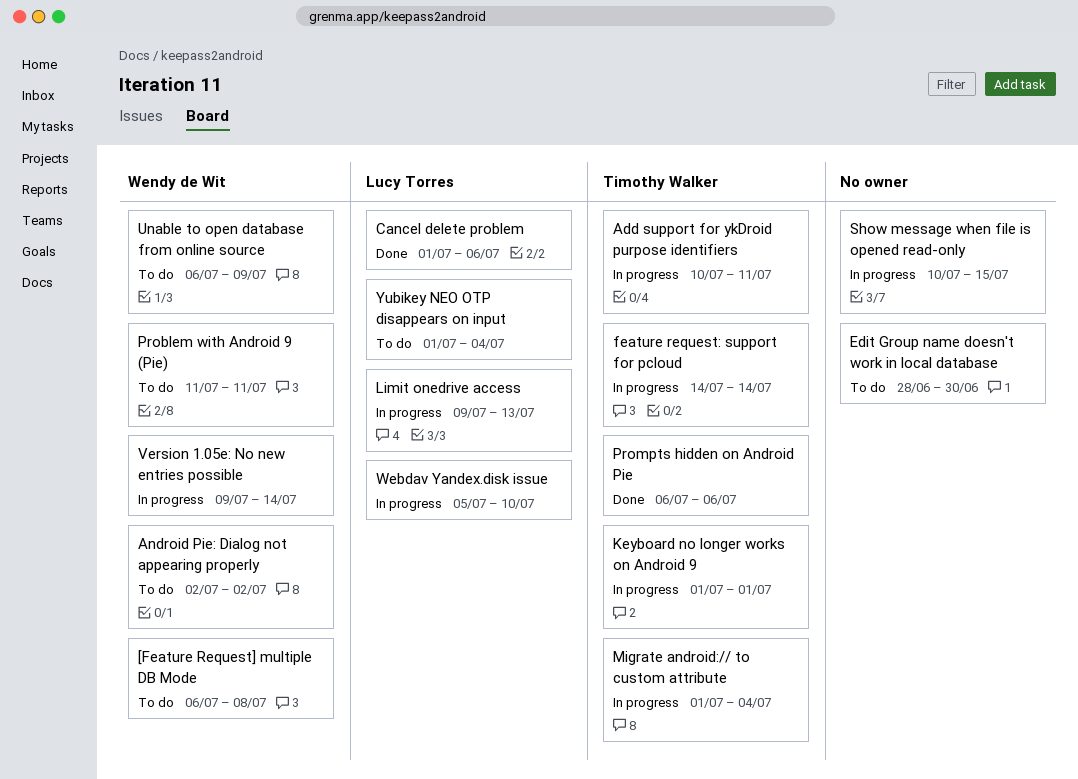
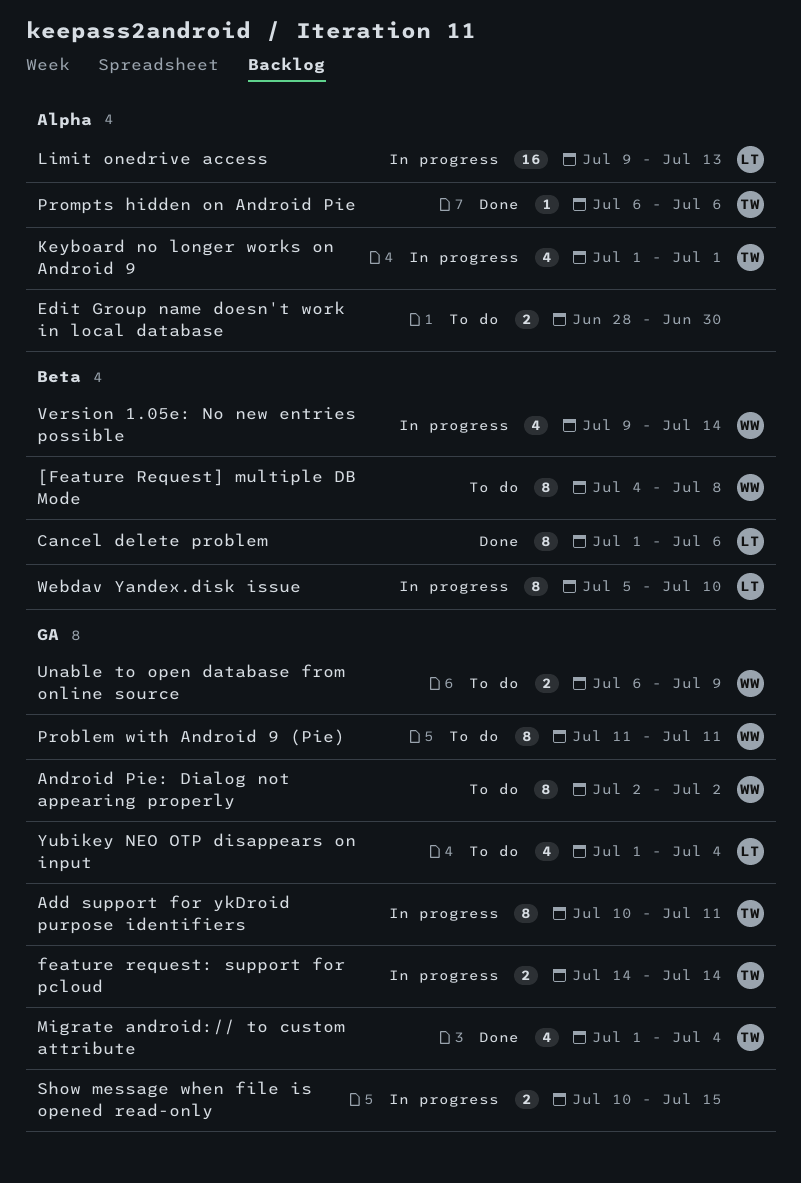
[Feature Request] multiple DB Mode, start: Jul 6 -> Jul 4
Migrate android:// to custom attribute, status: In progress -> Done

